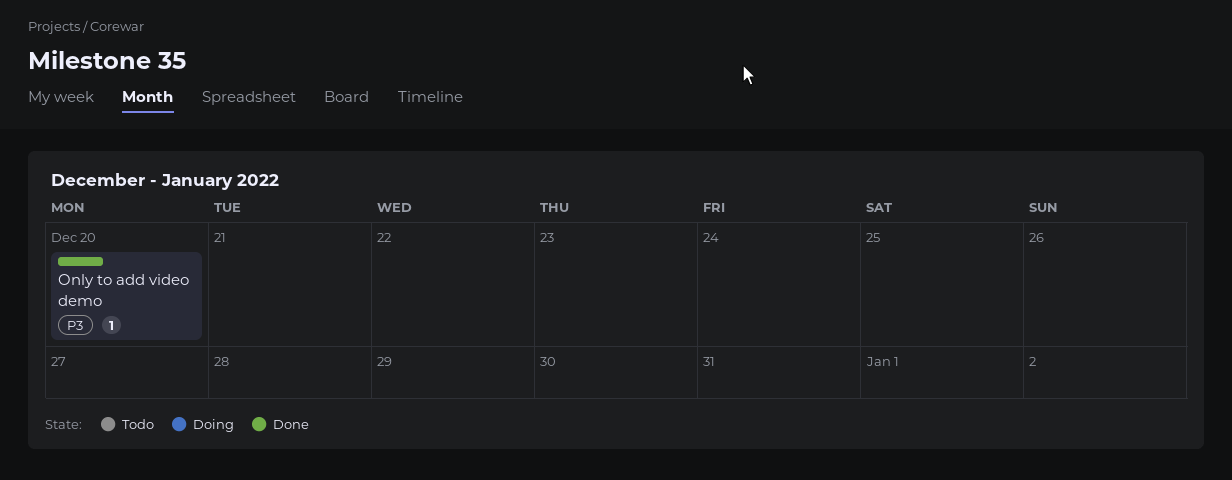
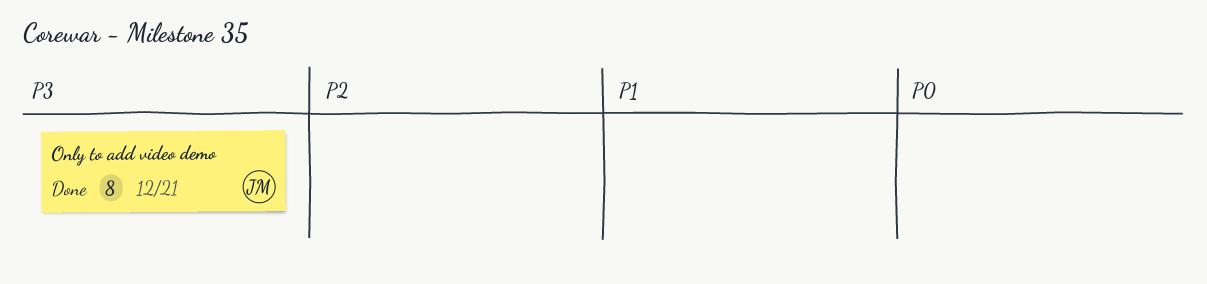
Only to add video demo, estimate: 1 -> 8
Only to add video demo, due: Dec 20 -> Dec 21

